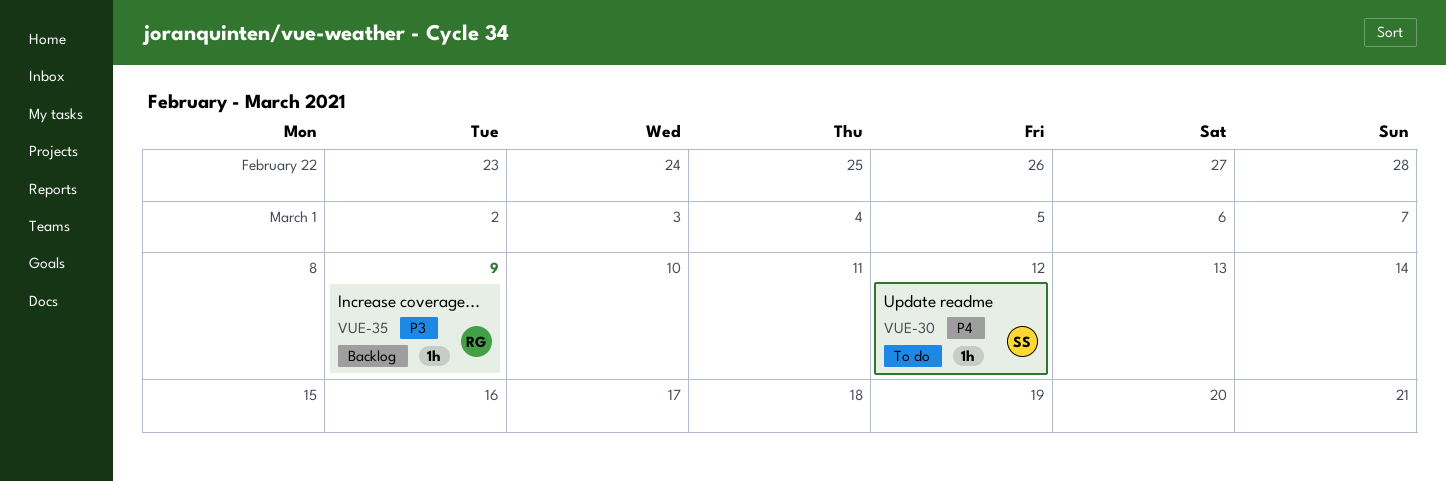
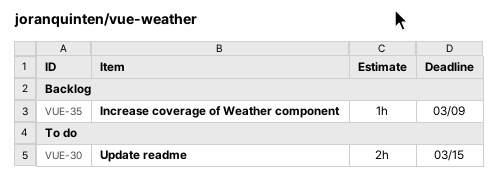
VUE-30, estimate: 1h -> 2h
VUE-30, due: Mar 12 -> Mar 15

